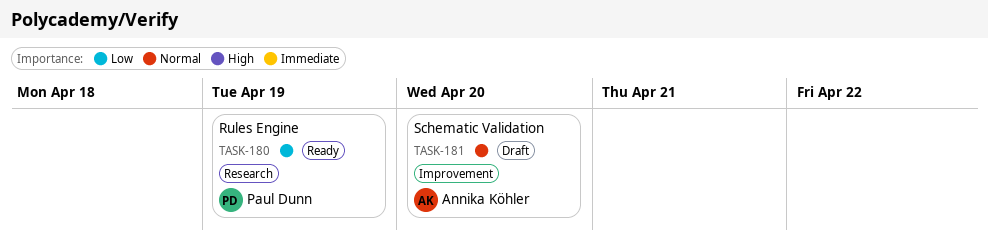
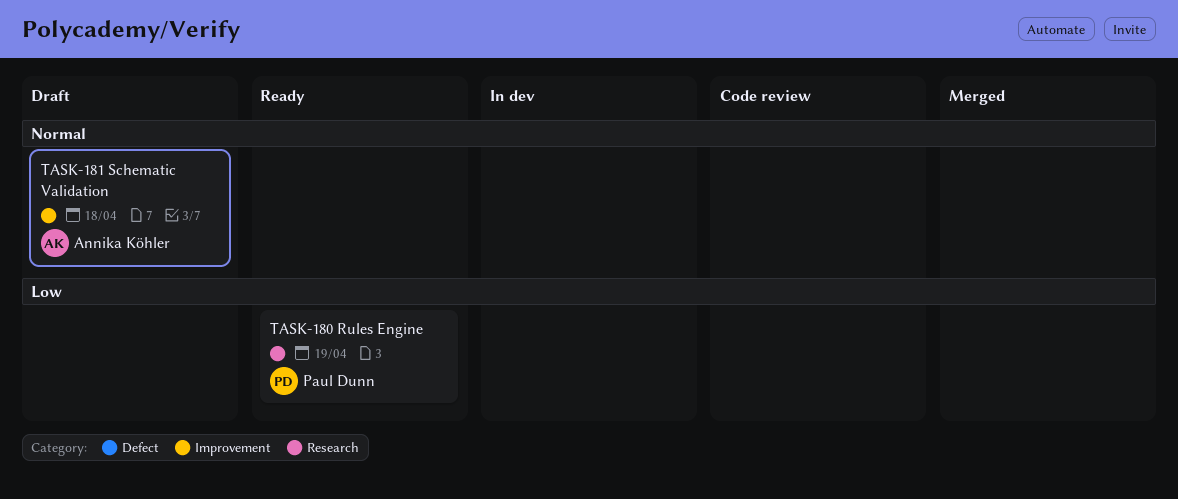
TASK-181, due: Apr 20 -> Apr 18

